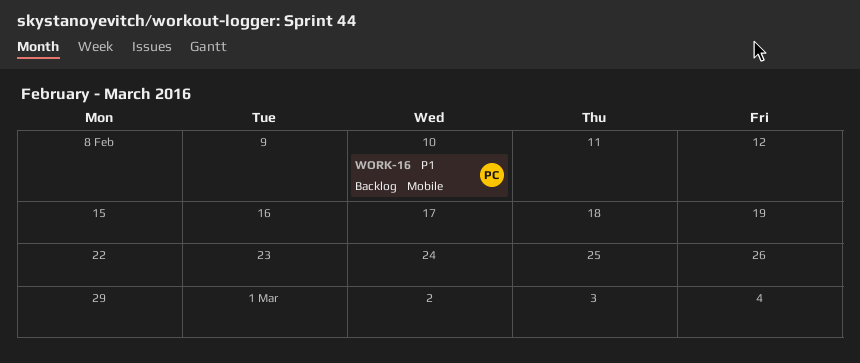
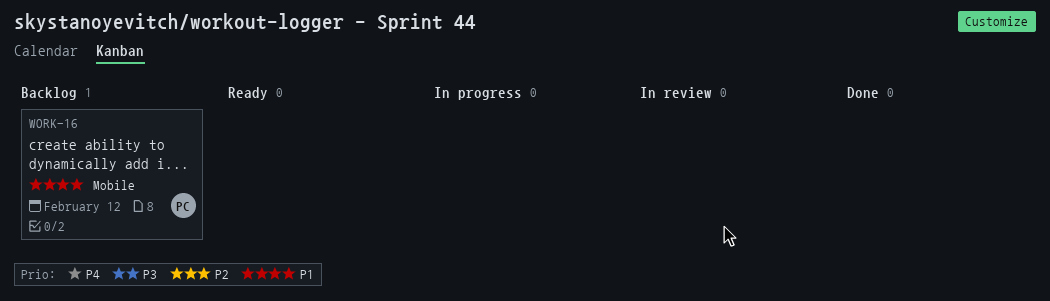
WORK-16, due: Feb 10 -> Feb 12

